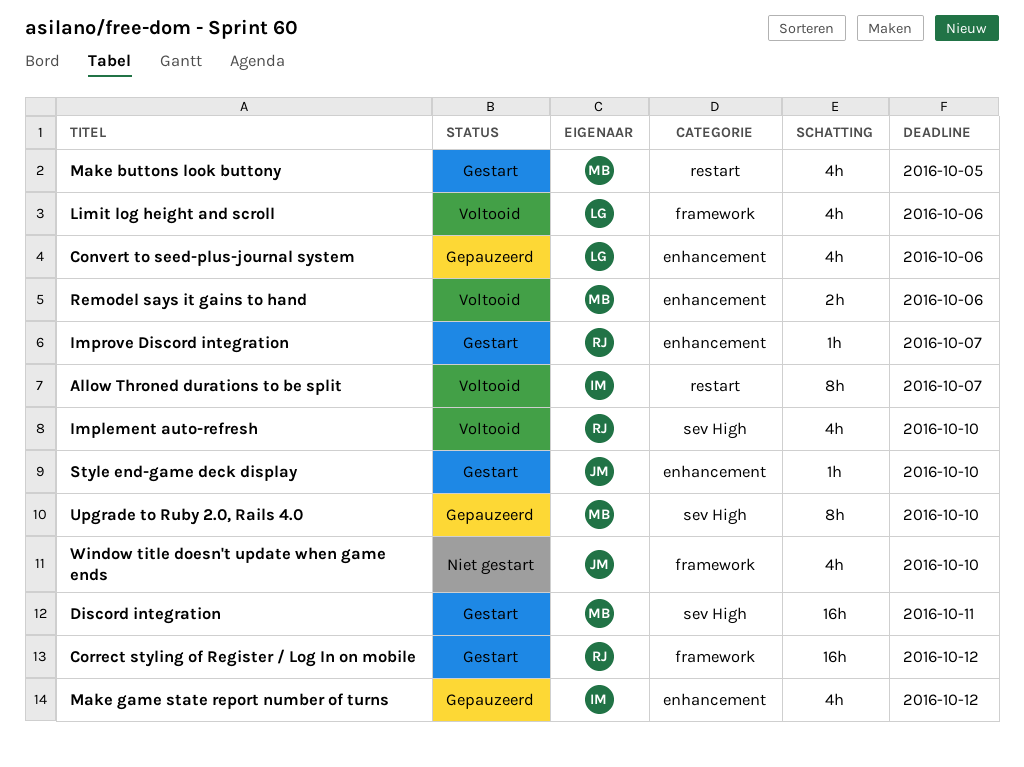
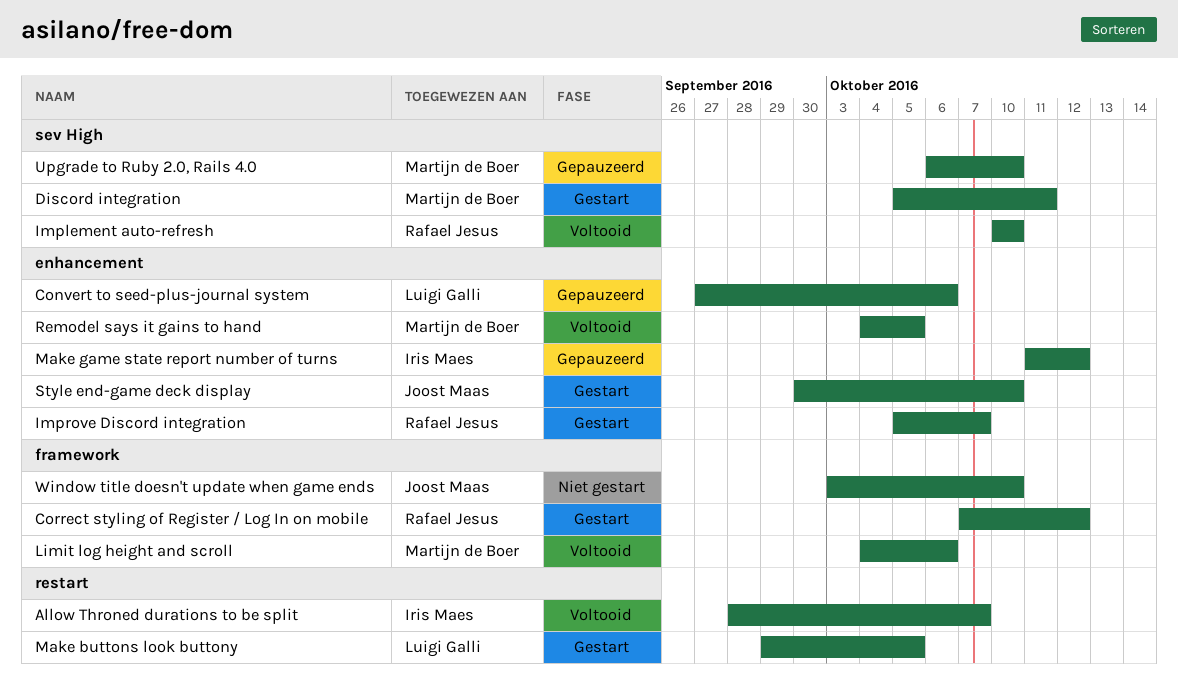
Limit log height and scroll, owner: Luigi Galli -> Martijn de Boer
Make buttons look buttony, owner: Martijn de Boer -> Luigi Galli
Remodel says it gains to hand, due: Oct 6 -> Oct 5

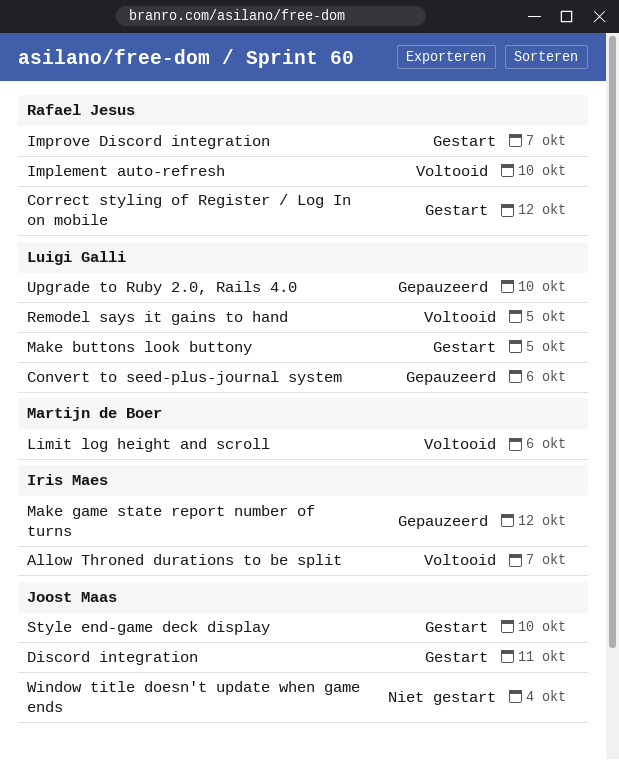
Discord integration, owner: Martijn de Boer -> Joost Maas
Remodel says it gains to hand, owner: Martijn de Boer -> Luigi Galli
Upgrade to Ruby 2.0, Rails 4.0, owner: Martijn de Boer -> Luigi Galli
Window title doesn't update when game ends, due: Oct 10 -> Oct 4

